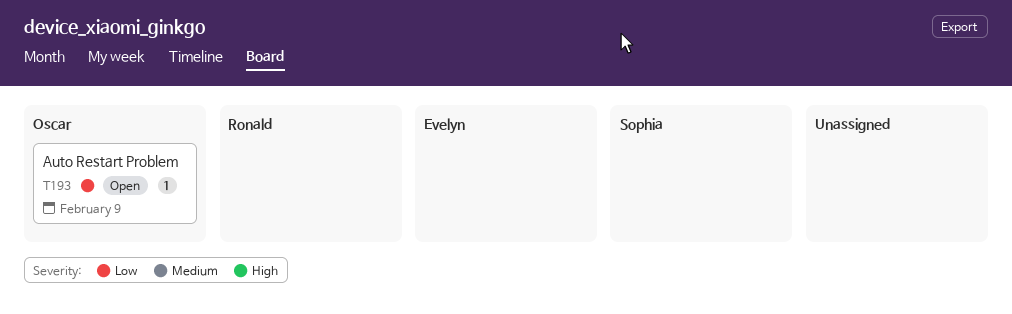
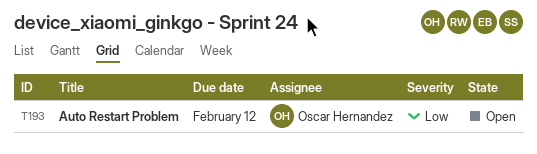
T193, due: Feb 9 -> Feb 12

